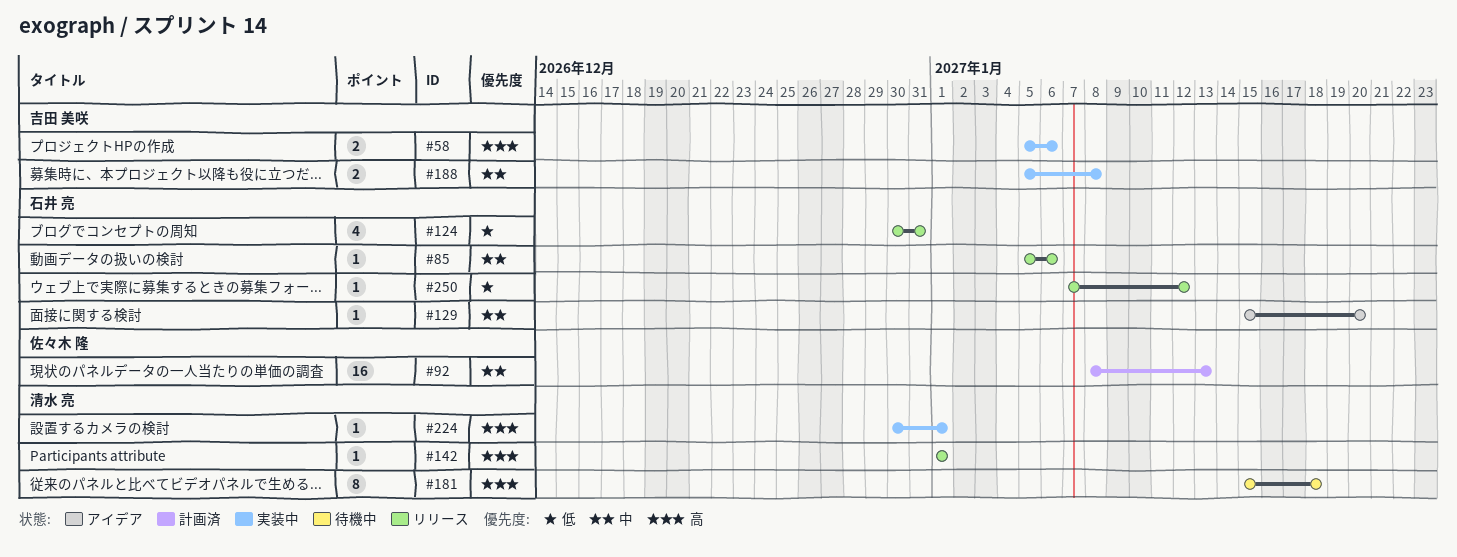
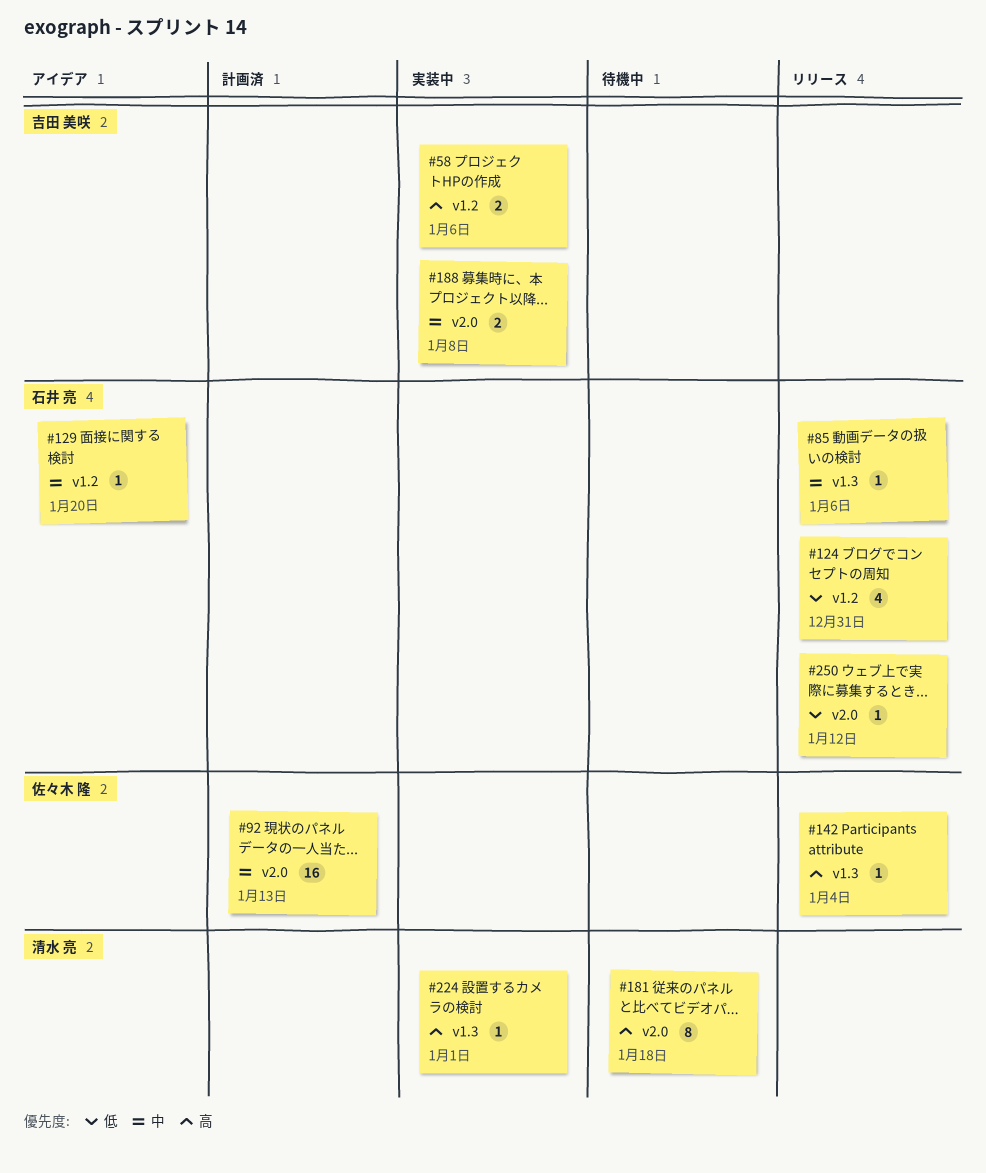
#142, owner: 清水 亮 -> 佐々木 隆
#142, due: Jan 1 -> Jan 4

